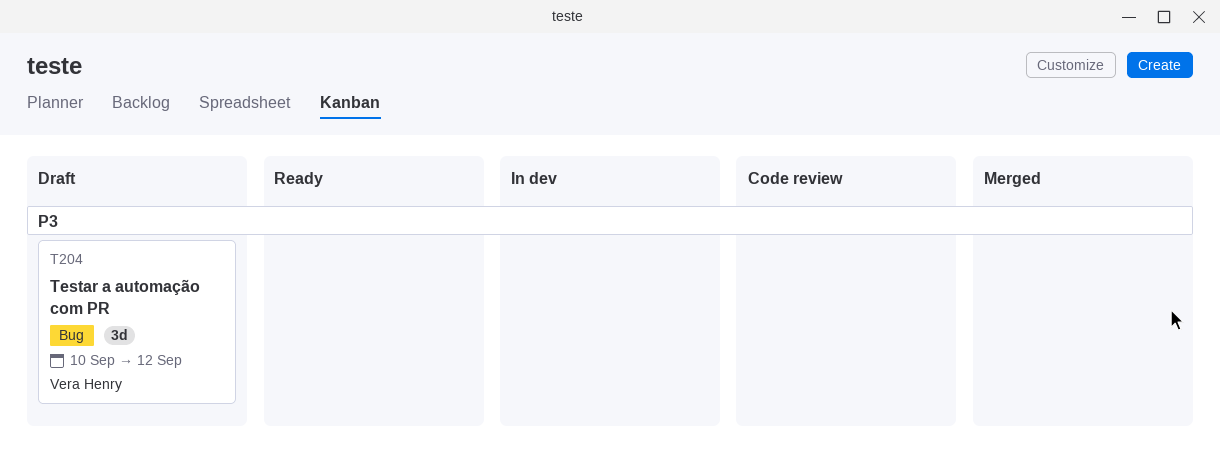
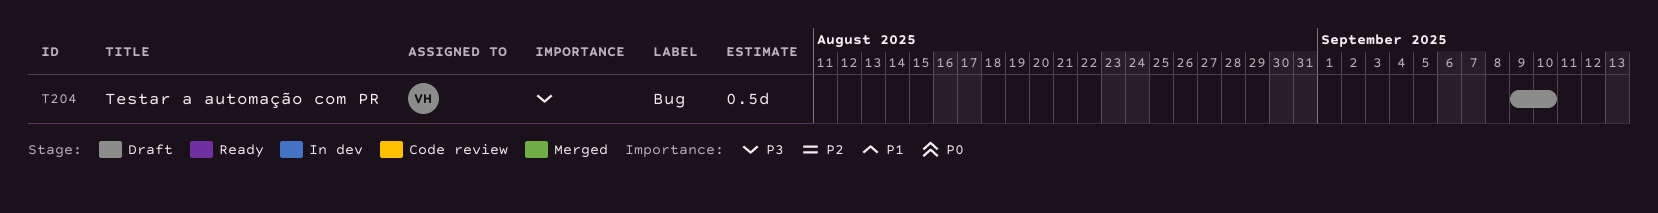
T204, estimate: 3d -> 0.5d
T204, start: Sep 10 -> Sep 9
T204, due: Sep 12 -> Sep 10

